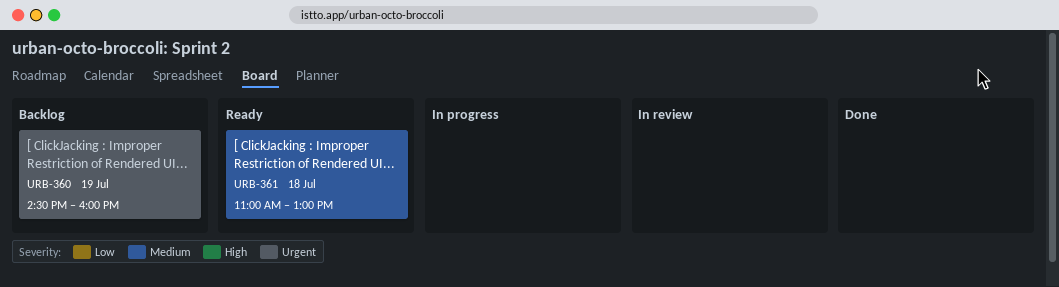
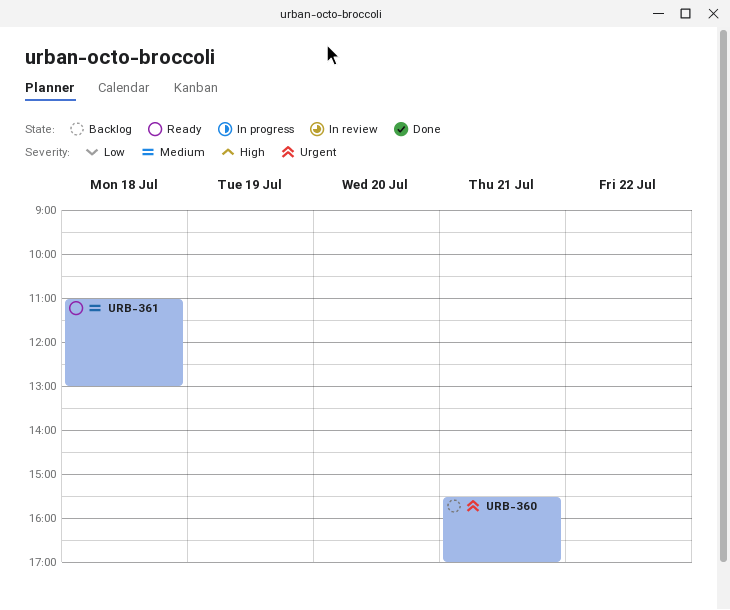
URB-360, day: Jul 19 -> Jul 21
URB-360, begins: 14:30 -> 15:30
URB-360, ends: 16:00 -> 17:00

